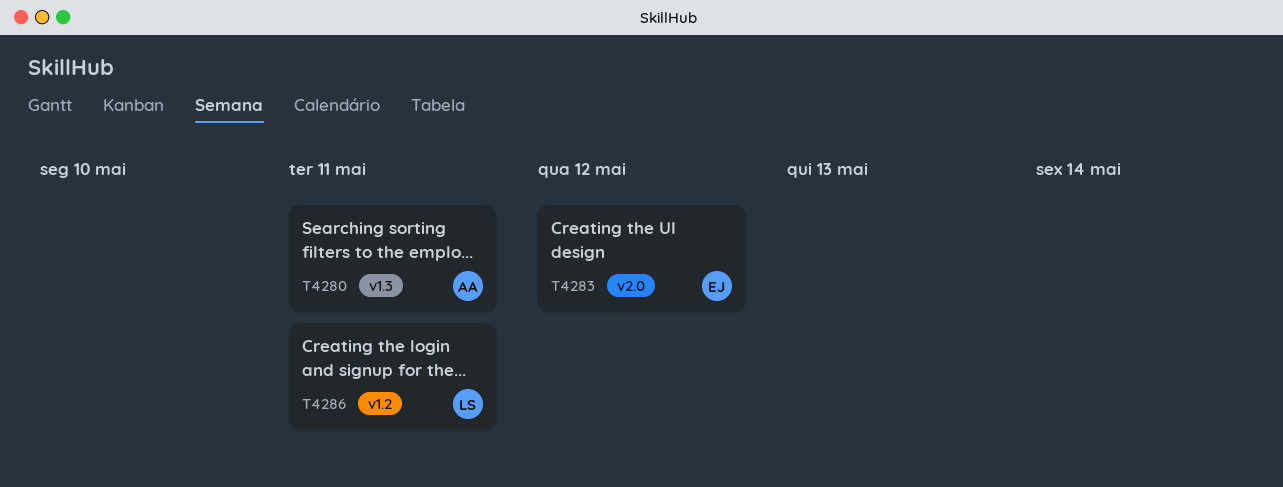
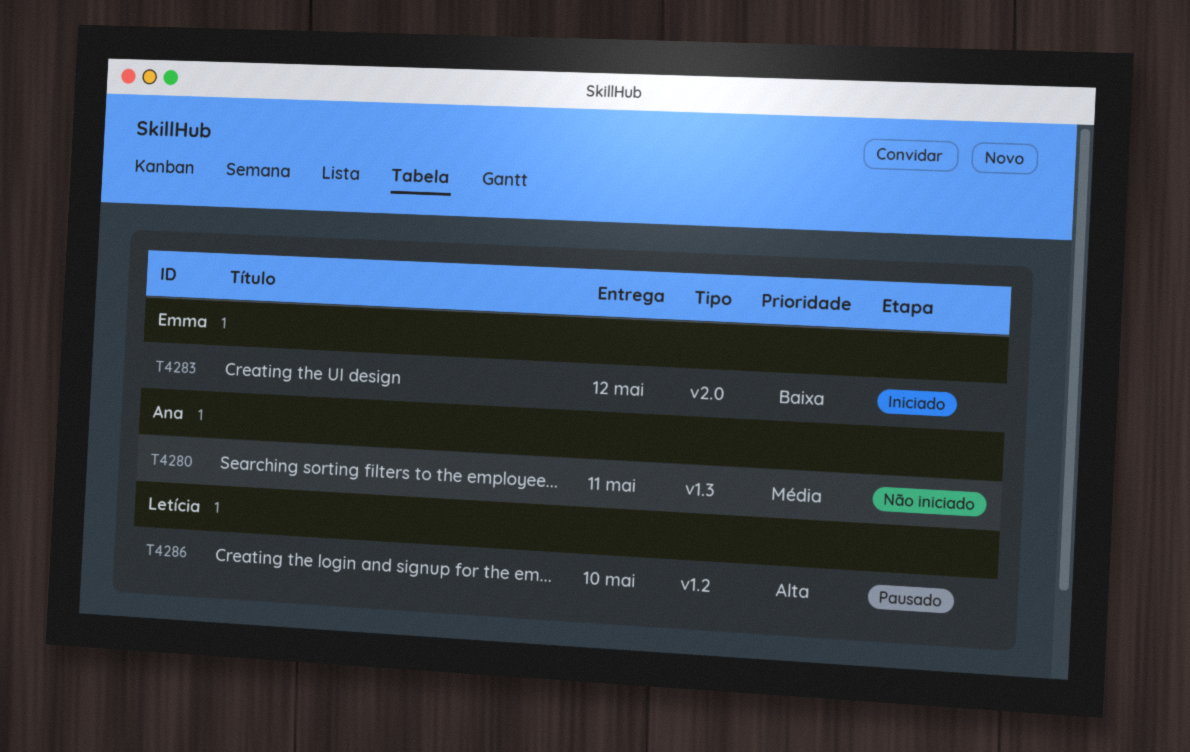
T4286, due: May 11 -> May 10

